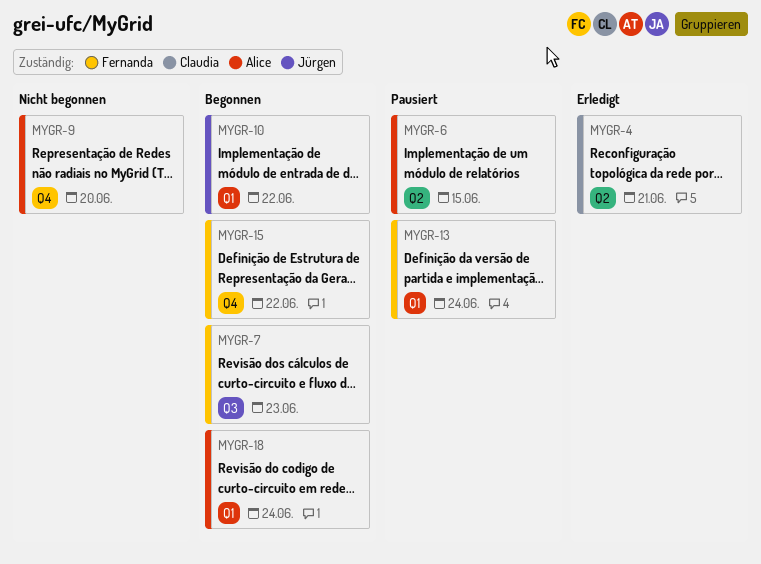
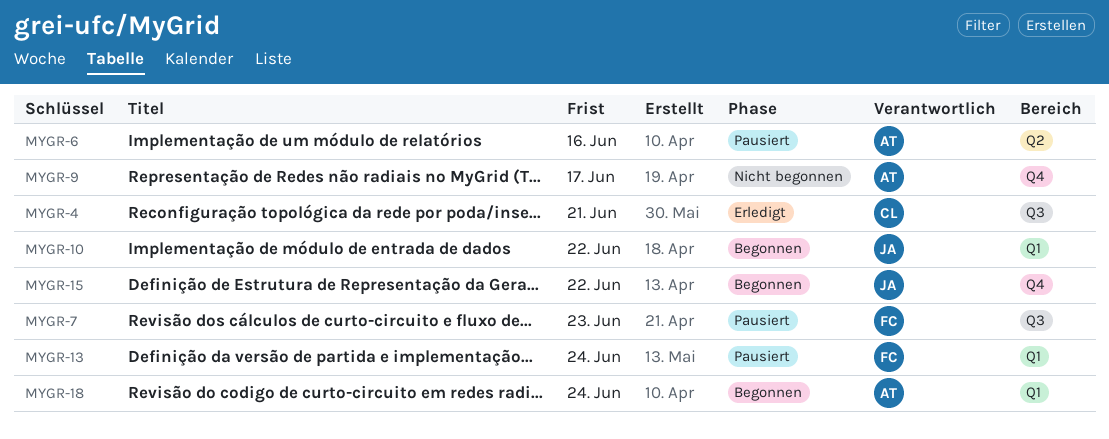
MYGR-4, label: Q2 -> Q3
MYGR-6, due: Jun 15 -> Jun 16
MYGR-7, status: Begonnen -> Pausiert
MYGR-9, due: Jun 20 -> Jun 17
MYGR-15, owner: Fernanda -> Jürgen

